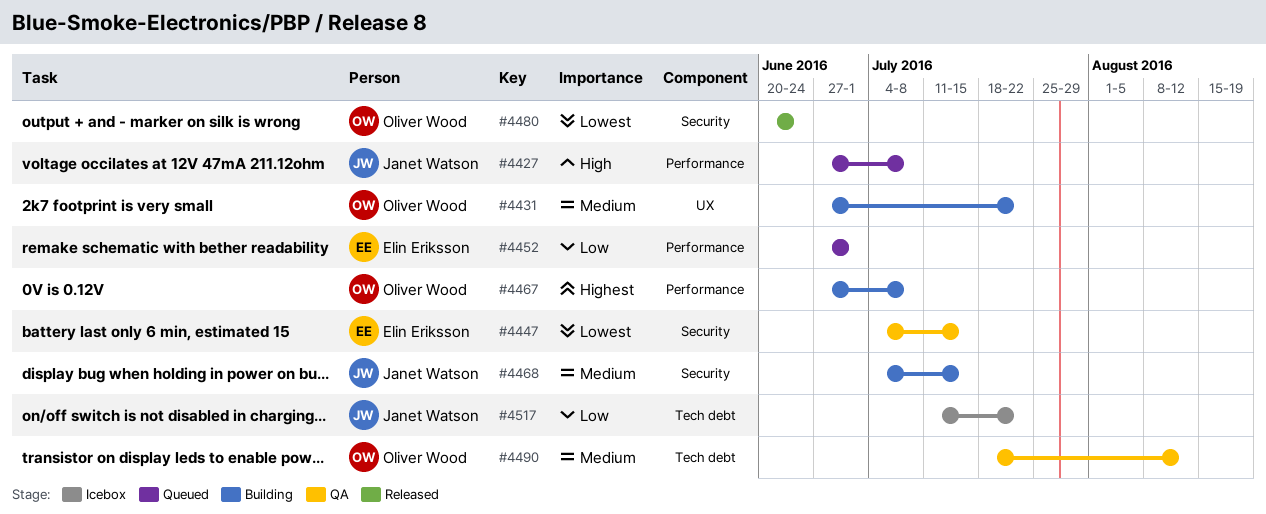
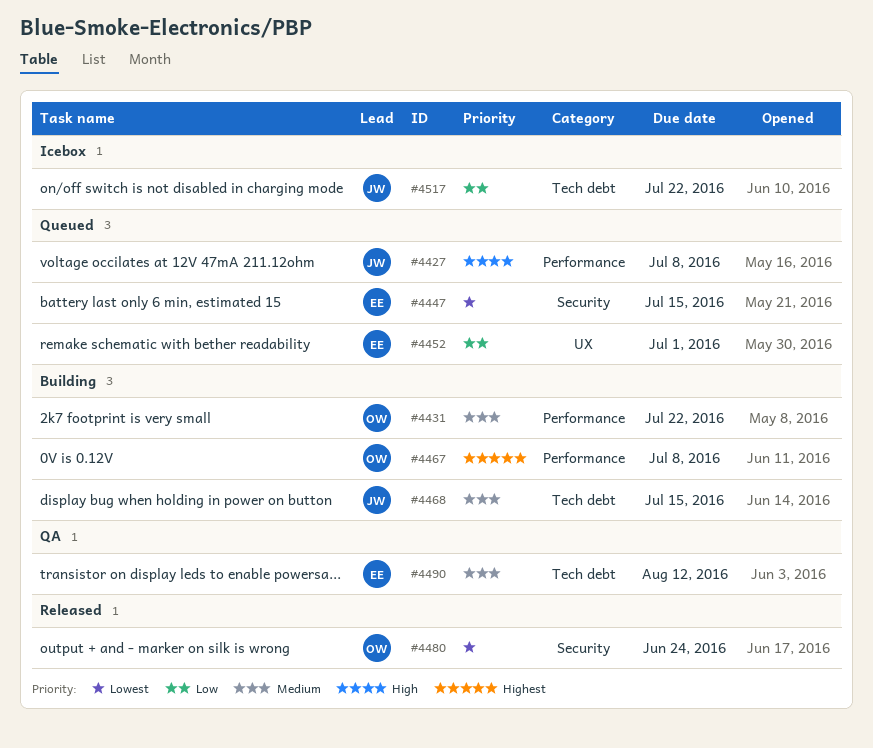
#4431, label: UX -> Performance
#4447, status: QA -> Queued
#4452, label: Performance -> UX
#4468, label: Security -> Tech debt
#4490, owner: Oliver Wood -> Elin Eriksson

